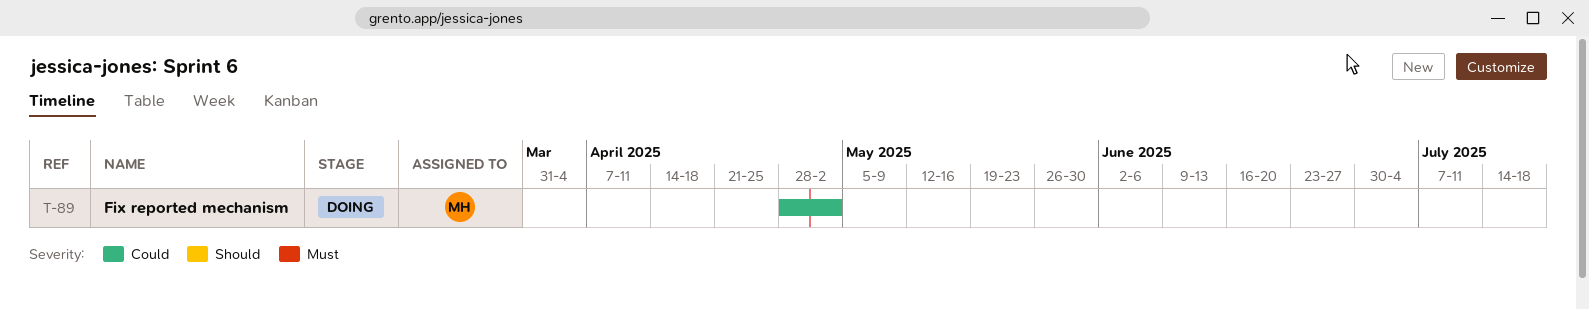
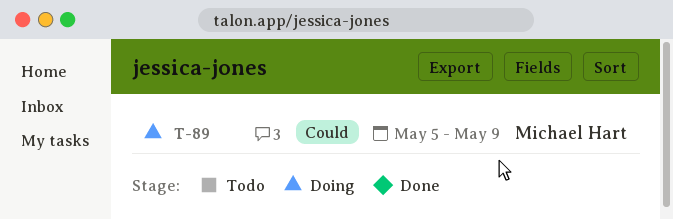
T-89, start: Apr 28 -> May 5
T-89, due: May 2 -> May 9

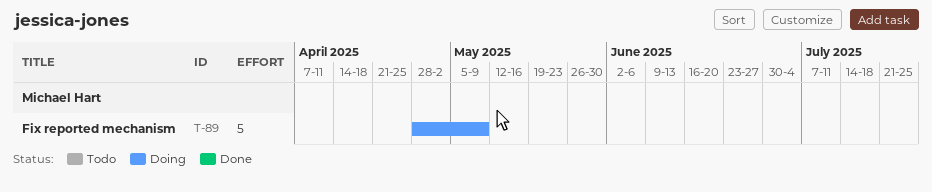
T-89, start: May 5 -> Apr 28

